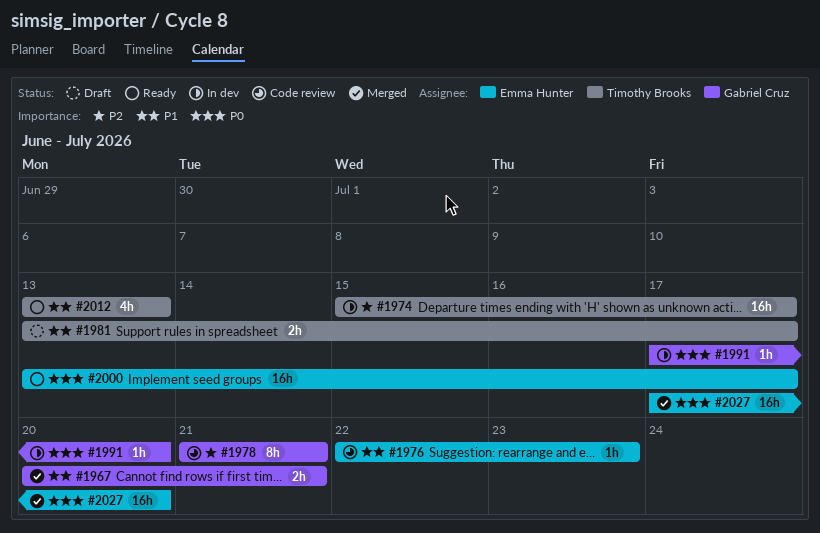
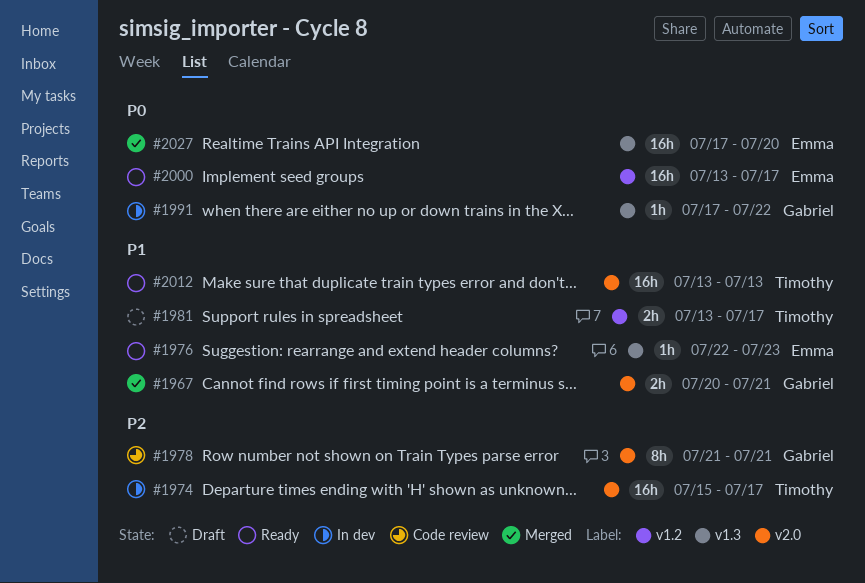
#1976, status: Code review -> Ready
#1991, due: Jul 20 -> Jul 22
#2012, estimate: 4h -> 16h

